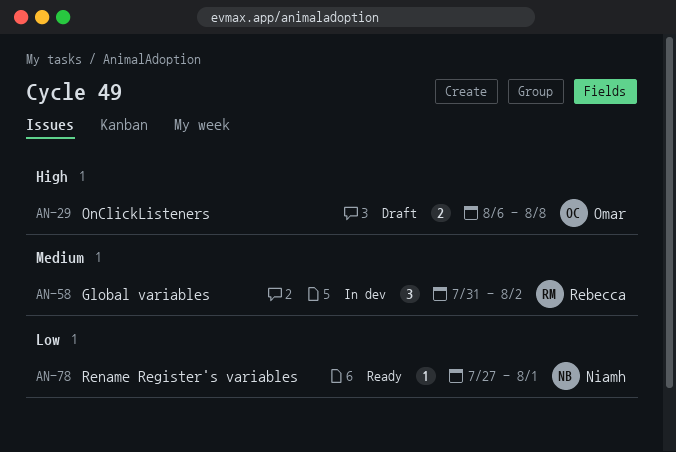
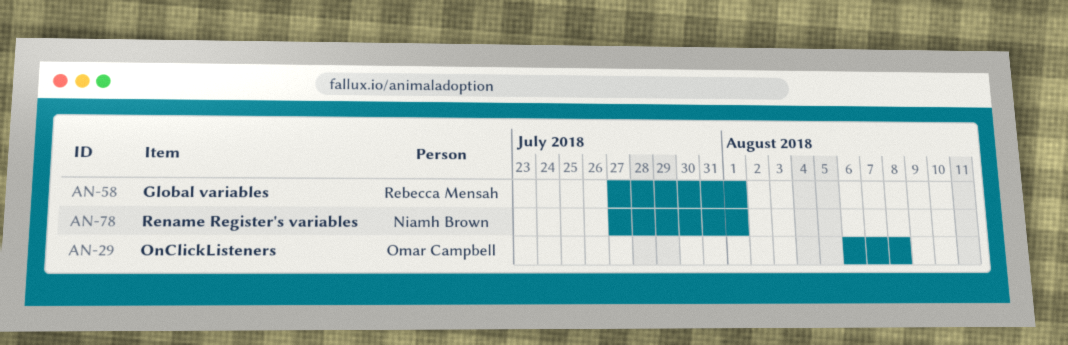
AN-58, start: Jul 31 -> Jul 27
AN-58, due: Aug 2 -> Aug 1

